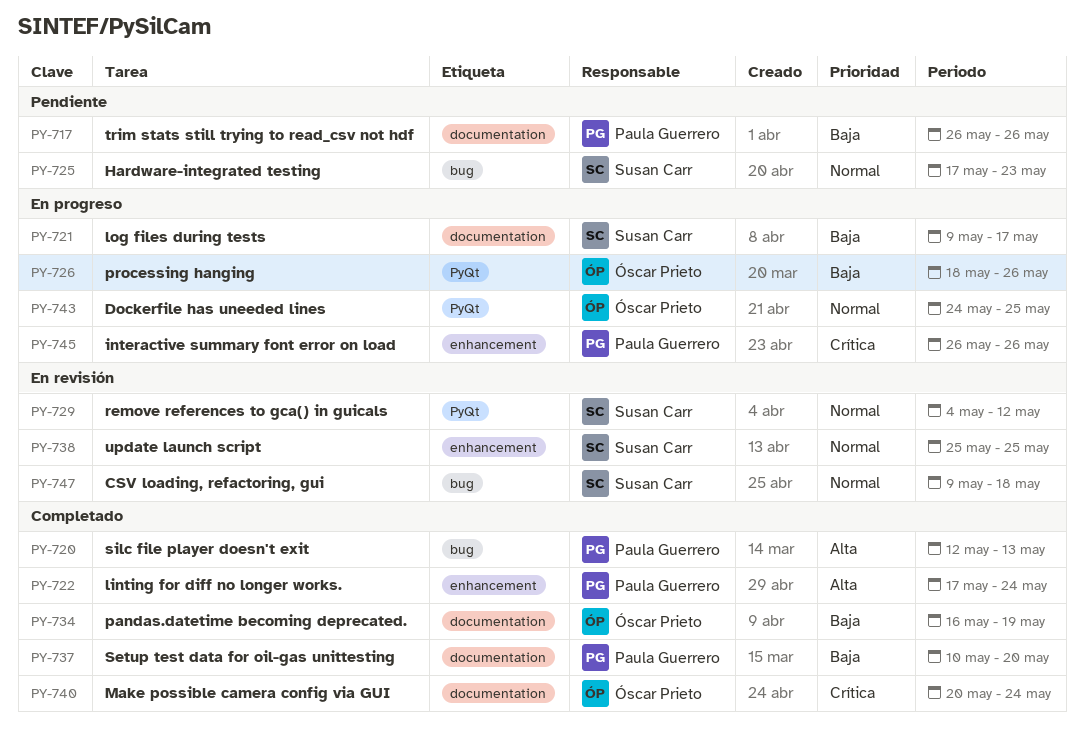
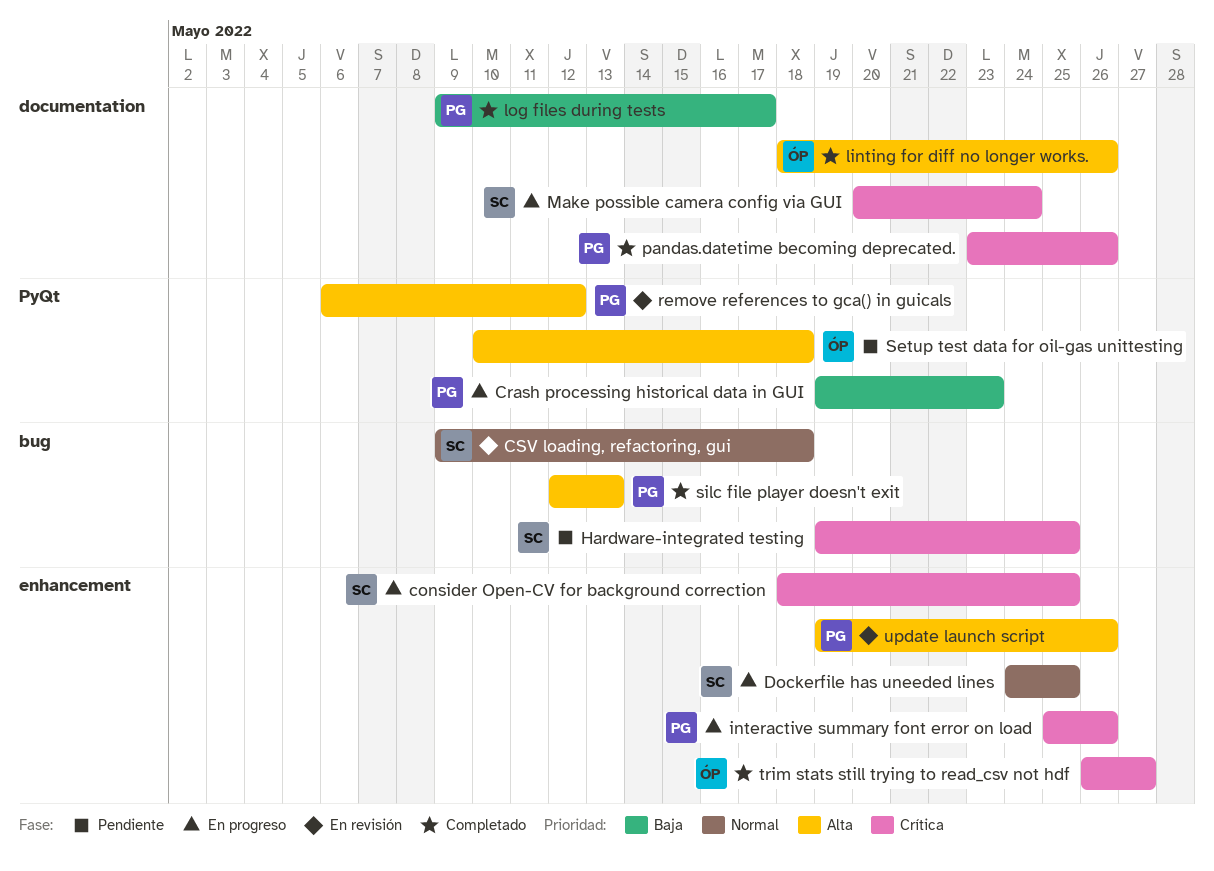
consider Open-CV for background correction: none -> present
Crash processing historical data in GUI: none -> present
Dockerfile has uneeded lines, owner: Óscar Prieto -> Susan Carr
Dockerfile has uneeded lines, label: PyQt -> enhancement
Hardware-integrated testing, priority: Normal -> Crítica
Hardware-integrated testing, start: May 17 -> May 19
Hardware-integrated testing, due: May 23 -> May 25
interactive summary font error on load, start: May 26 -> May 25
linting for diff no longer works., owner: Paula Guerrero -> Óscar Prieto
linting for diff no longer works., label: enhancement -> documentation
linting for diff no longer works., start: May 17 -> May 18
linting for diff no longer works., due: May 24 -> May 26
log files during tests, status: En progreso -> Completado
log files during tests, owner: Susan Carr -> Paula Guerrero
Make possible camera config via GUI, status: Completado -> En progreso
Make possible camera config via GUI, owner: Óscar Prieto -> Susan Carr
pandas.datetime becoming deprecated., owner: Óscar Prieto -> Paula Guerrero
pandas.datetime becoming deprecated., priority: Baja -> Crítica
pandas.datetime becoming deprecated., start: May 16 -> May 23
pandas.datetime becoming deprecated., due: May 19 -> May 26
processing hanging: present -> none
remove references to gca() in guicals, owner: Susan Carr -> Paula Guerrero
remove references to gca() in guicals, priority: Normal -> Alta
remove references to gca() in guicals, start: May 4 -> May 6
Setup test data for oil-gas unittesting, status: Completado -> Pendiente
Setup test data for oil-gas unittesting, owner: Paula Guerrero -> Óscar Prieto
Setup test data for oil-gas unittesting, priority: Baja -> Alta
Setup test data for oil-gas unittesting, label: documentation -> PyQt
Setup test data for oil-gas unittesting, due: May 20 -> May 18
trim stats still trying to read_csv not hdf, status: Pendiente -> Completado
trim stats still trying to read_csv not hdf, owner: Paula Guerrero -> Óscar Prieto
trim stats still trying to read_csv not hdf, priority: Baja -> Crítica
trim stats still trying to read_csv not hdf, label: documentation -> enhancement
trim stats still trying to read_csv not hdf, due: May 26 -> May 27
update launch script, owner: Susan Carr -> Paula Guerrero
update launch script, priority: Normal -> Alta
update launch script, start: May 25 -> May 19
update launch script, due: May 25 -> May 26

